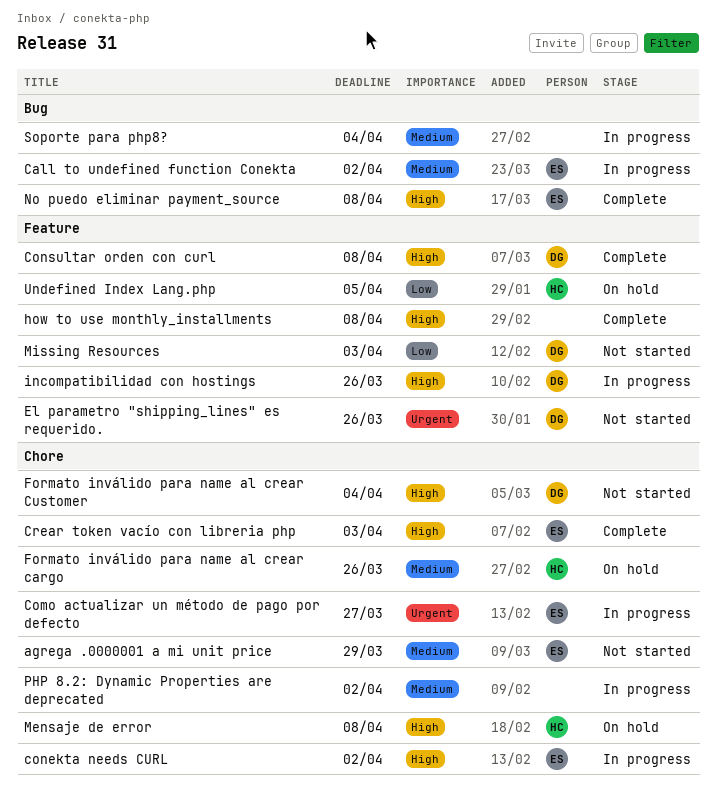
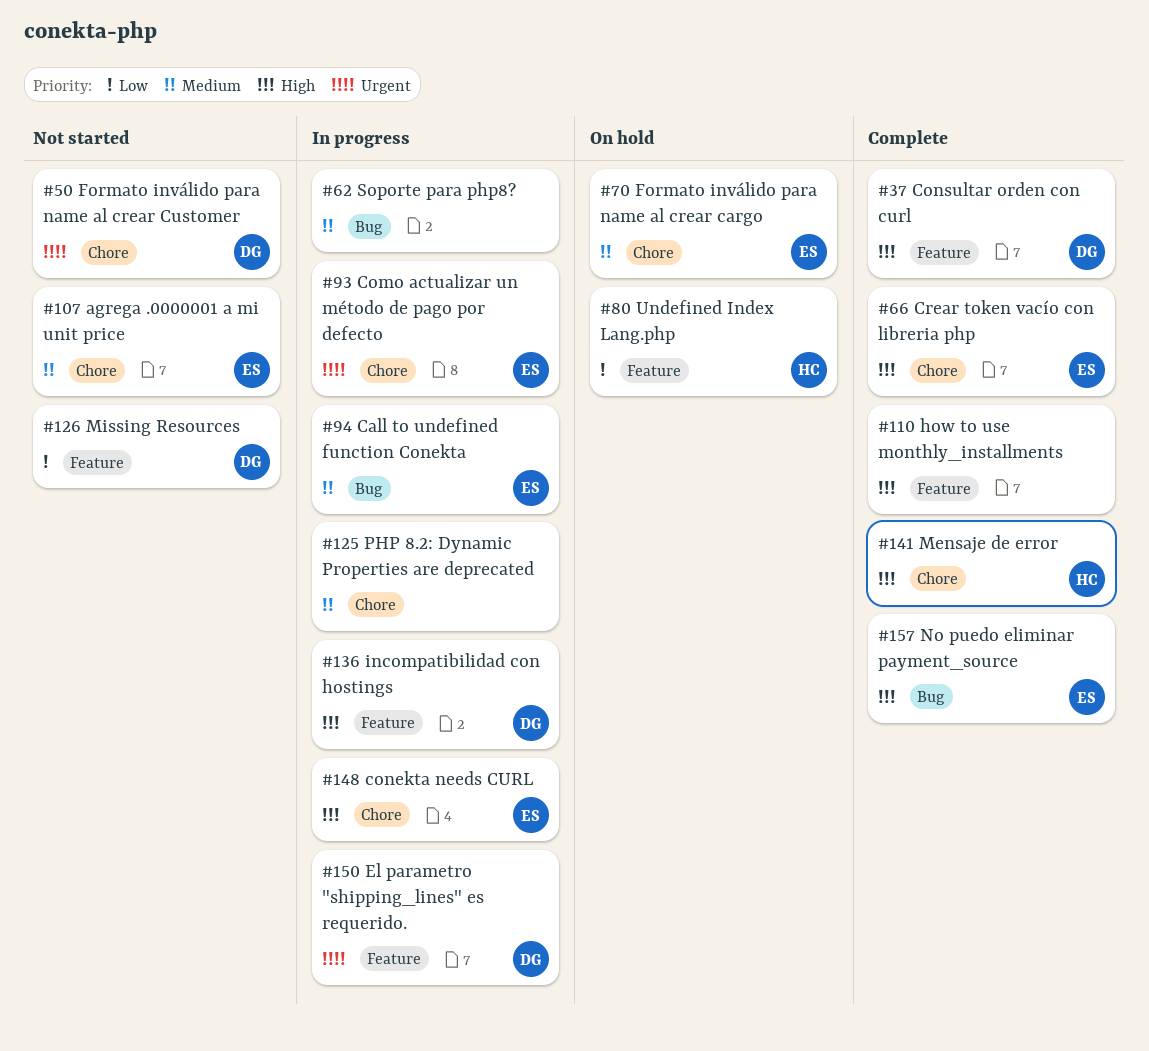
El parametro "shipping_lines" es requerido., status: Not started -> In progress
Formato inválido para name al crear cargo, owner: HC -> ES
Formato inválido para name al crear Customer, priority: High -> Urgent
Mensaje de error, status: On hold -> Complete

